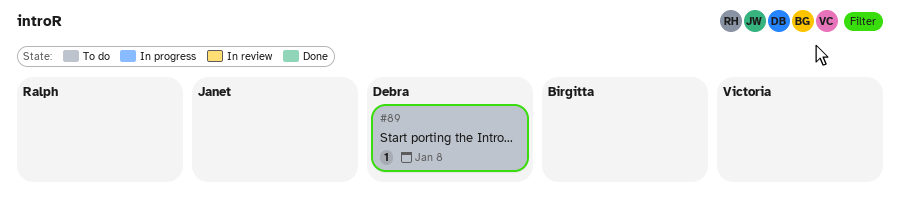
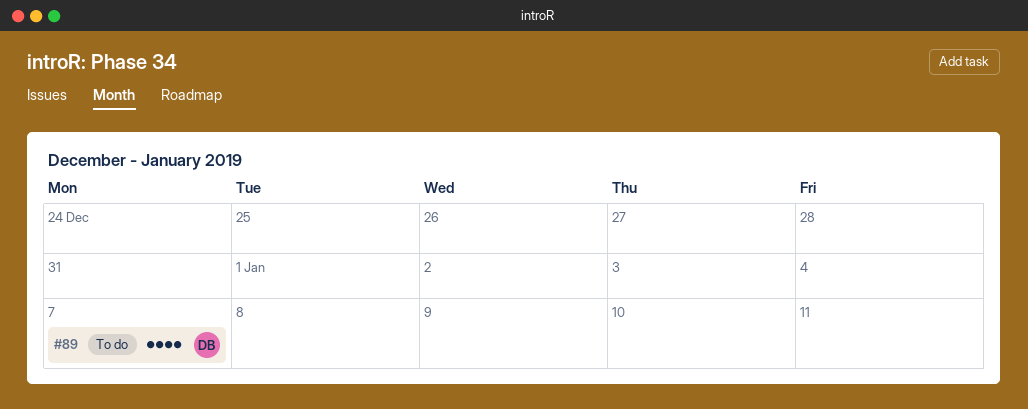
#89, estimate: 1 -> 4
#89, due: Jan 8 -> Jan 7

